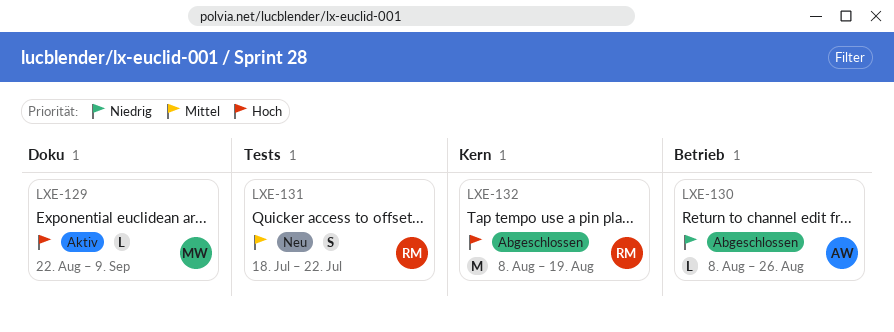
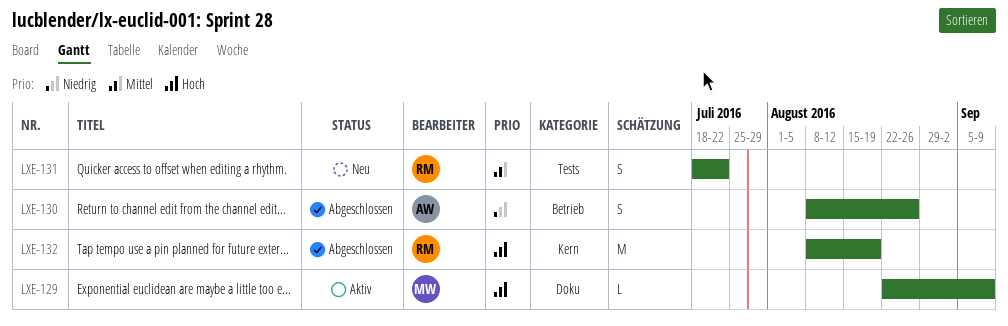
LXE-130, estimate: L -> S

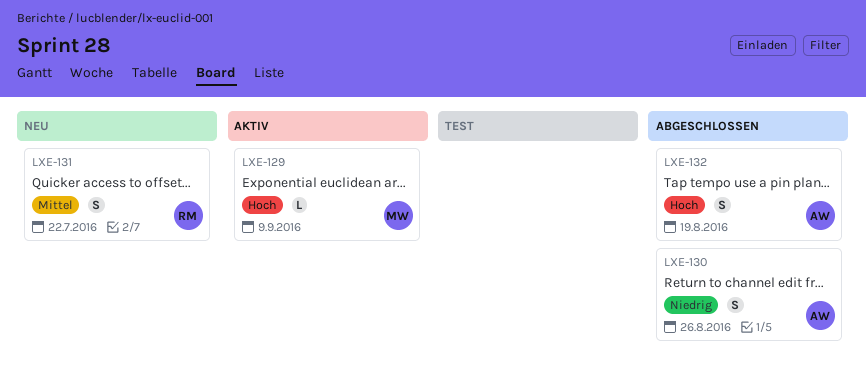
LXE-132, owner: RM -> AW
LXE-132, estimate: M -> S

